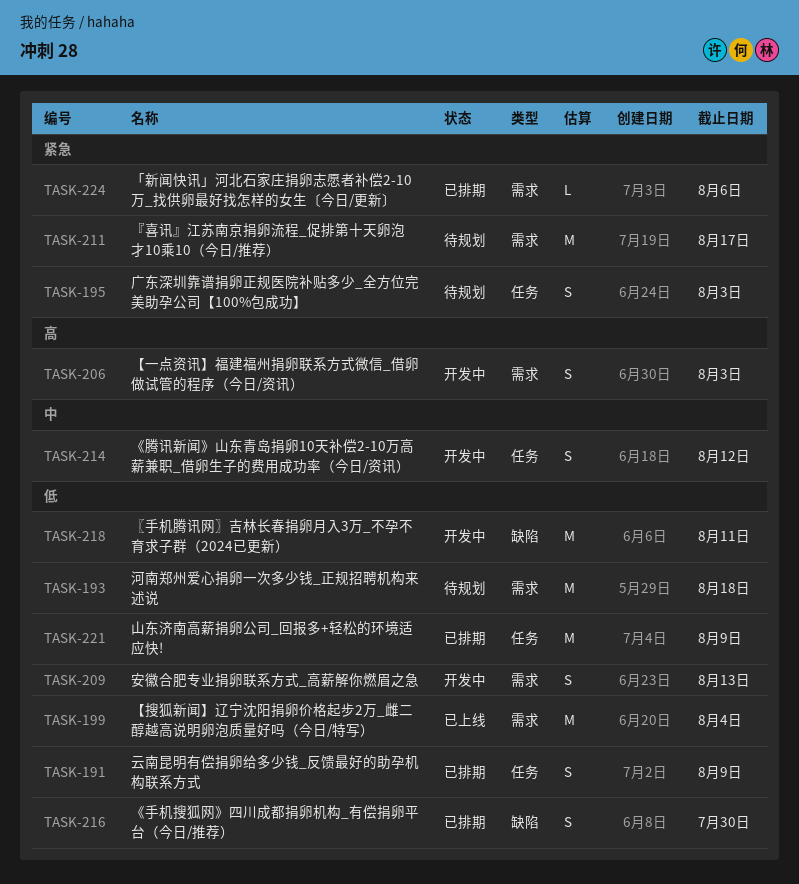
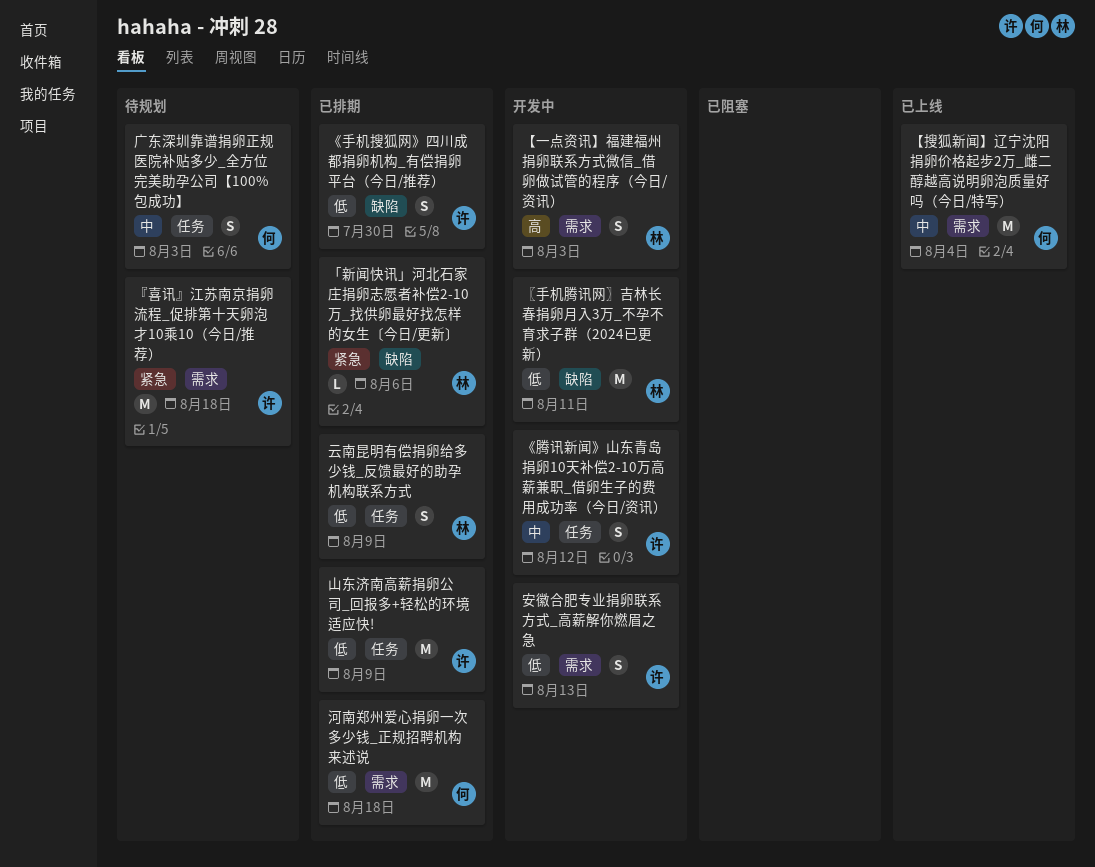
「新闻快讯」河北石家庄捐卵志愿者补偿2-10万_找供卵最好找怎样的女生〔今日/更新〕, label: 需求 -> 缺陷
『喜讯』江苏南京捐卵流程_促排第十天卵泡才10乘10（今日/推荐）, due: Aug 17 -> Aug 18
【搜狐新闻】辽宁沈阳捐卵价格起步2万_雌二醇越高说明卵泡质量好吗（今日/特写）, priority: 低 -> 中
广东深圳靠谱捐卵正规医院补贴多少_全方位完美助孕公司【100%包成功】, priority: 紧急 -> 中
河南郑州爱心捐卵一次多少钱_正规招聘机构来述说, status: 待规划 -> 已排期

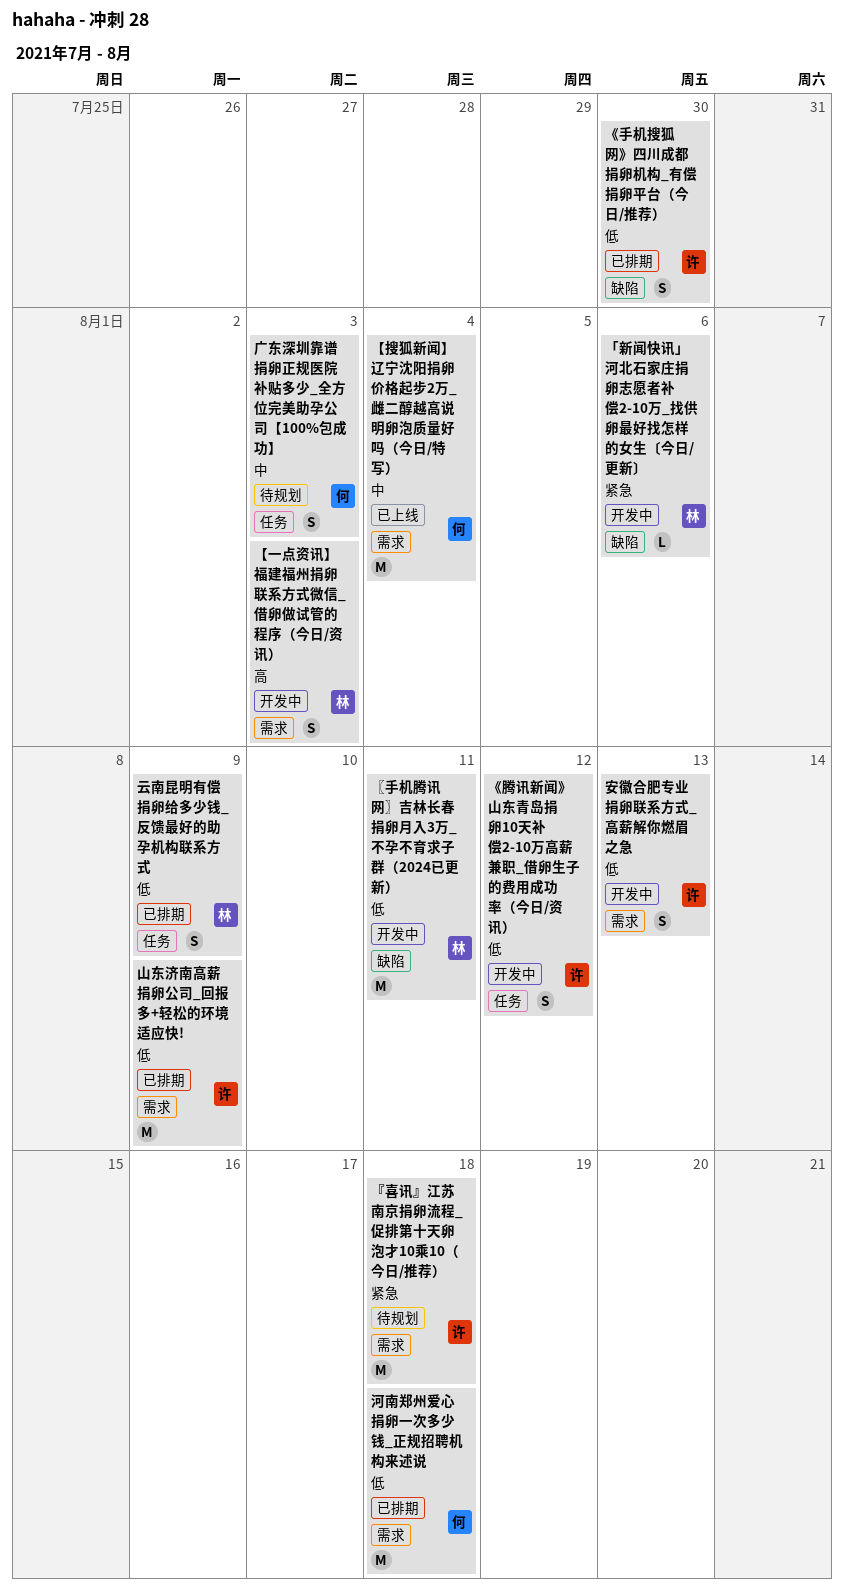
《腾讯新闻》山东青岛捐卵10天补偿2-10万高薪兼职_借卵生子的费用成功率（今日/资讯）, priority: 中 -> 低
「新闻快讯」河北石家庄捐卵志愿者补偿2-10万_找供卵最好找怎样的女生〔今日/更新〕, status: 已排期 -> 开发中
山东济南高薪捐卵公司_回报多+轻松的环境适应快!, label: 任务 -> 需求

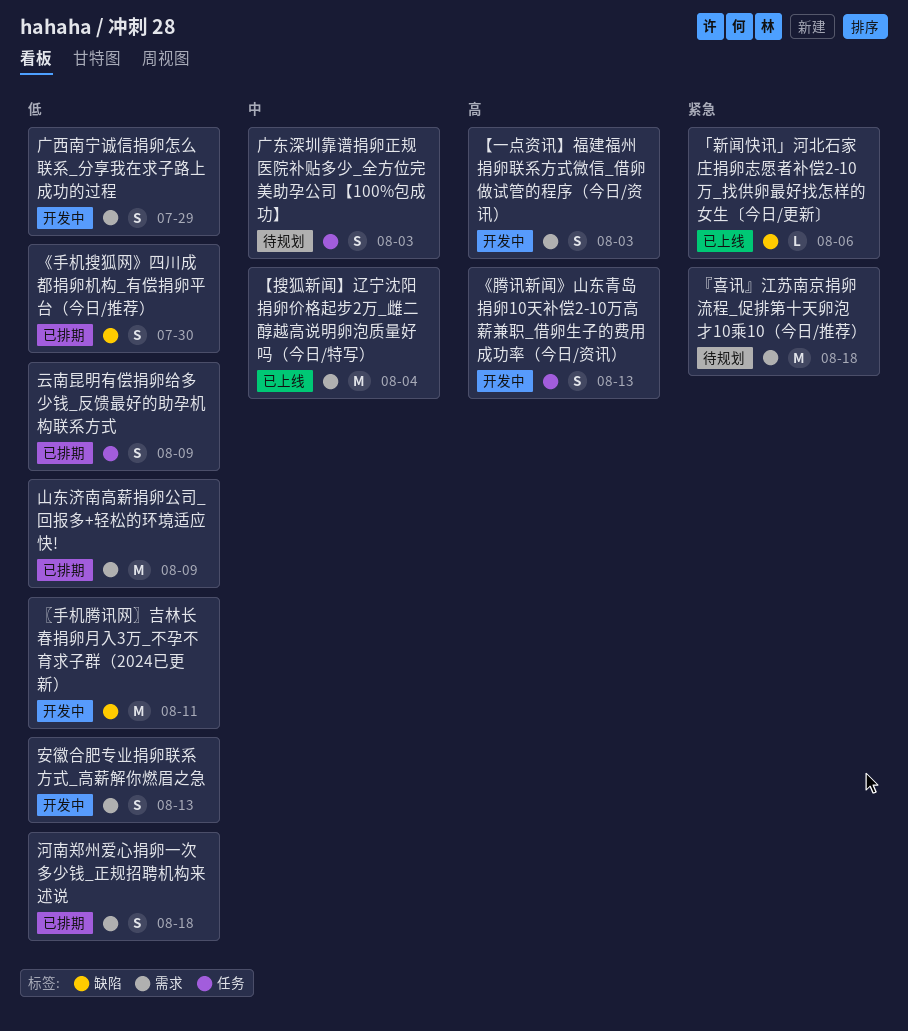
《腾讯新闻》山东青岛捐卵10天补偿2-10万高薪兼职_借卵生子的费用成功率（今日/资讯）, priority: 低 -> 高
《腾讯新闻》山东青岛捐卵10天补偿2-10万高薪兼职_借卵生子的费用成功率（今日/资讯）, due: Aug 12 -> Aug 13
「新闻快讯」河北石家庄捐卵志愿者补偿2-10万_找供卵最好找怎样的女生〔今日/更新〕, status: 开发中 -> 已上线
广西南宁诚信捐卵怎么联系_分享我在求子路上成功的过程: none -> present
河南郑州爱心捐卵一次多少钱_正规招聘机构来述说, estimate: M -> S

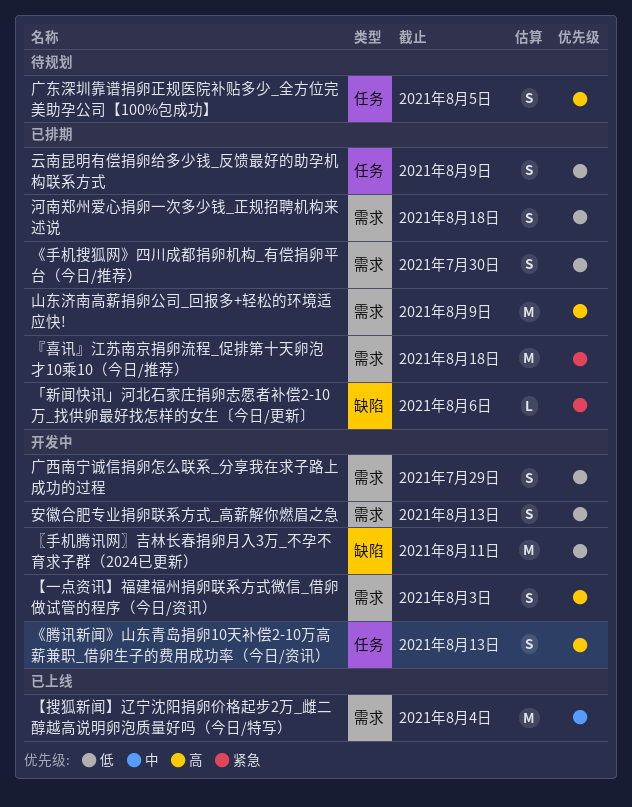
《手机搜狐网》四川成都捐卵机构_有偿捐卵平台（今日/推荐）, label: 缺陷 -> 需求
「新闻快讯」河北石家庄捐卵志愿者补偿2-10万_找供卵最好找怎样的女生〔今日/更新〕, status: 已上线 -> 已排期
『喜讯』江苏南京捐卵流程_促排第十天卵泡才10乘10（今日/推荐）, status: 待规划 -> 已排期
山东济南高薪捐卵公司_回报多+轻松的环境适应快!, priority: 低 -> 高
广东深圳靠谱捐卵正规医院补贴多少_全方位完美助孕公司【100%包成功】, priority: 中 -> 高
广东深圳靠谱捐卵正规医院补贴多少_全方位完美助孕公司【100%包成功】, due: Aug 3 -> Aug 5

